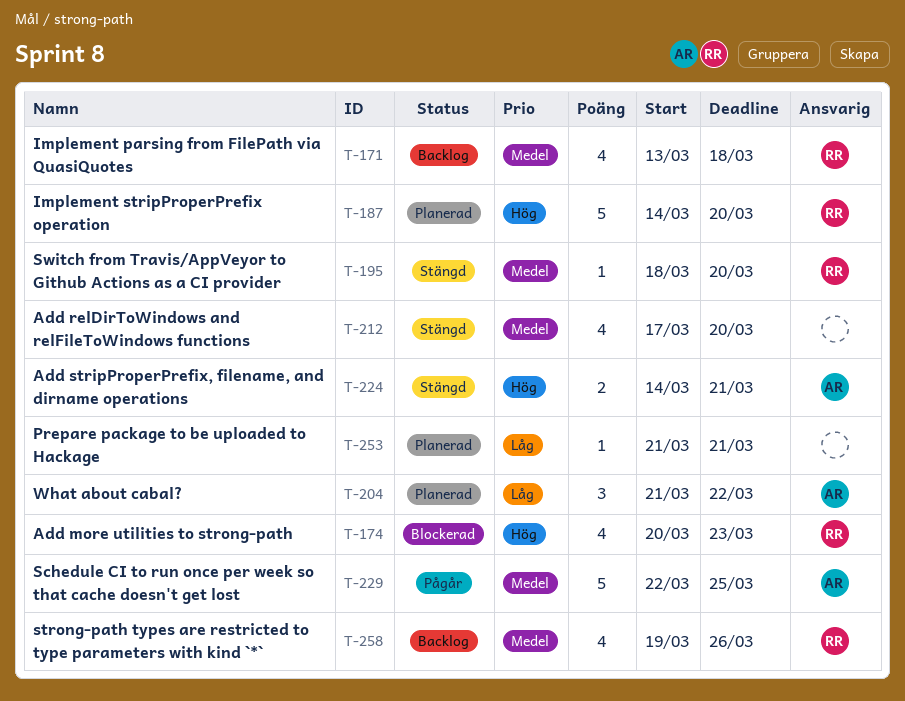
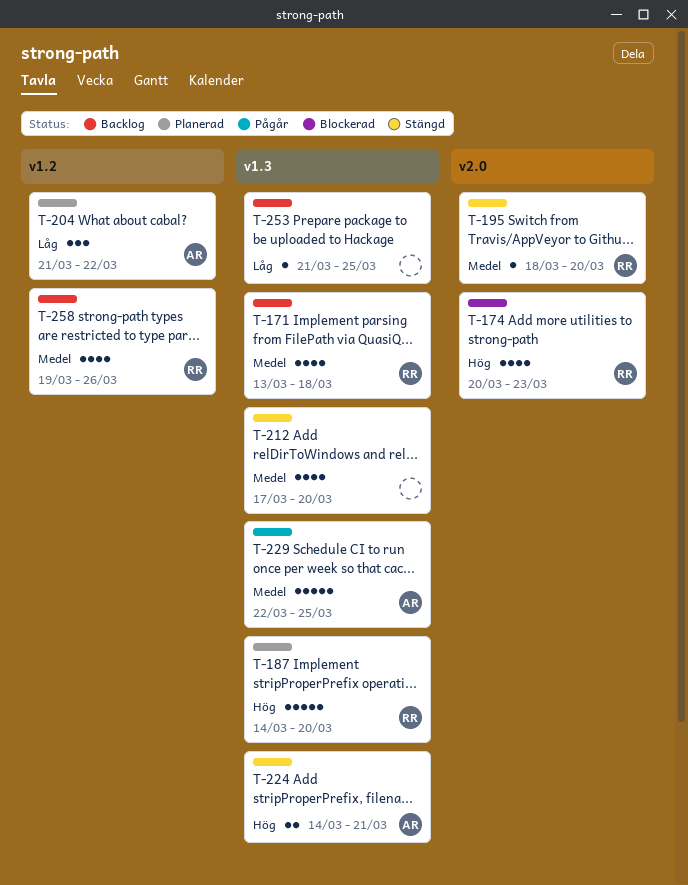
T-253, status: Planerad -> Backlog
T-253, due: Mar 21 -> Mar 25

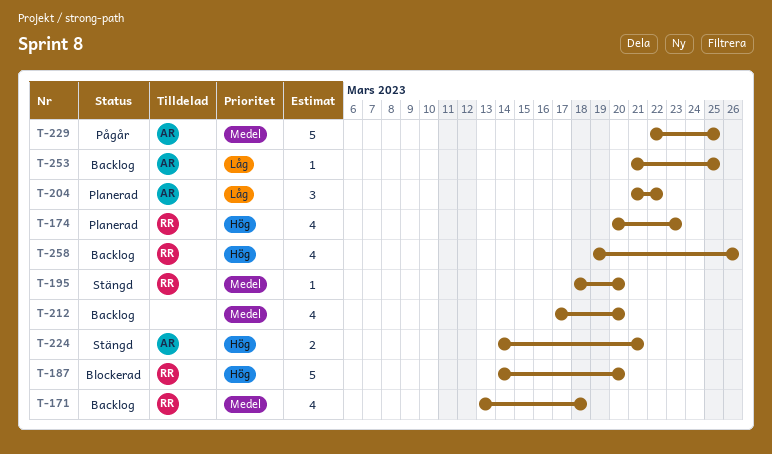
T-174, status: Blockerad -> Planerad
T-187, status: Planerad -> Blockerad
T-212, status: Stängd -> Backlog
T-253, owner: none -> AR
T-258, priority: Medel -> Hög

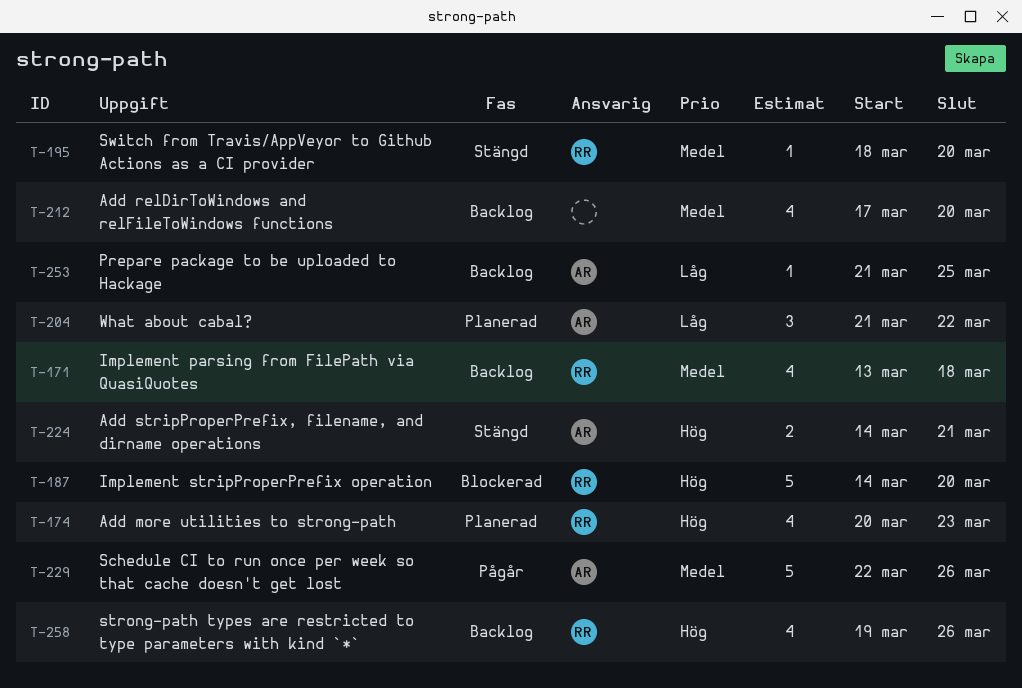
T-229, due: Mar 25 -> Mar 26

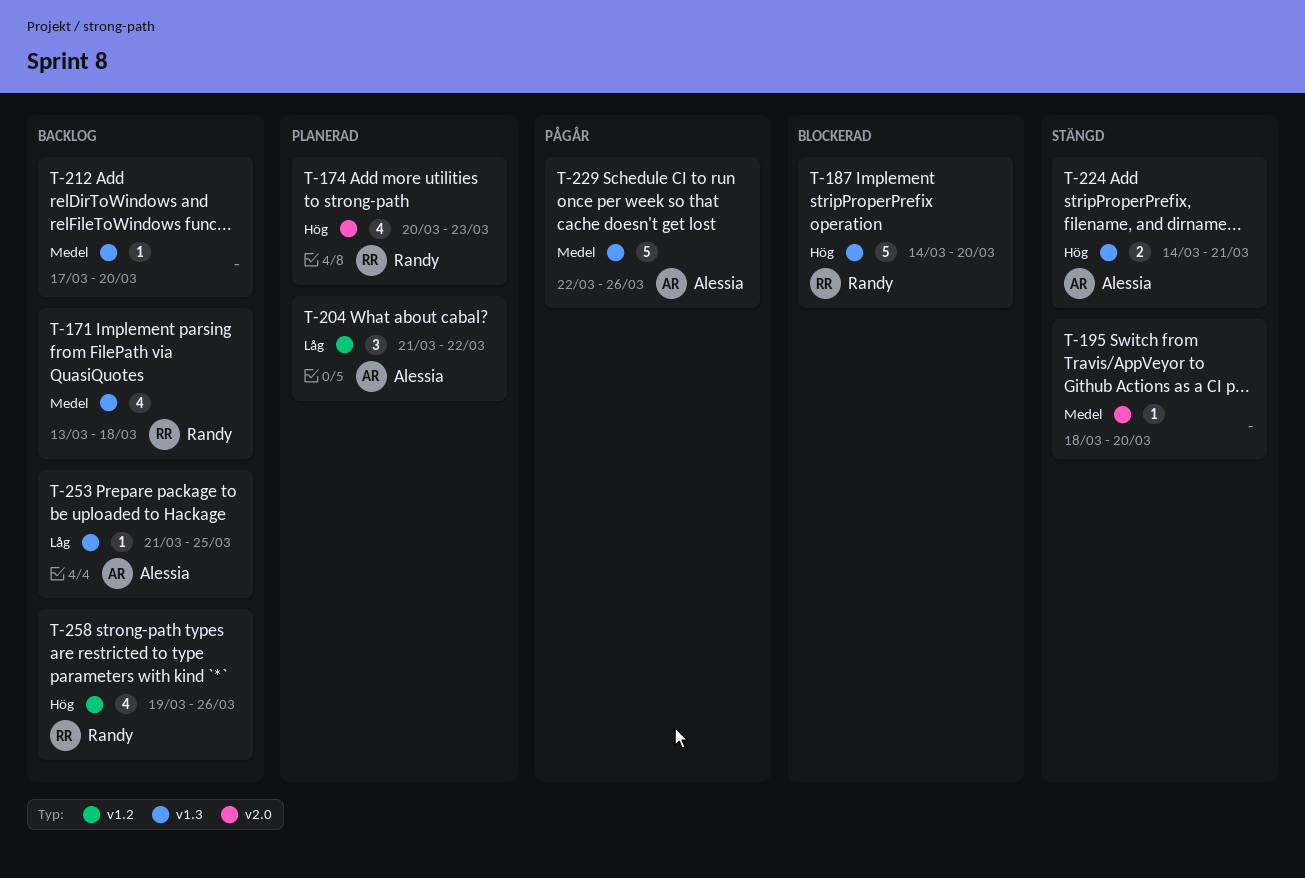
T-195, owner: Randy -> none
T-212, estimate: 4 -> 1

